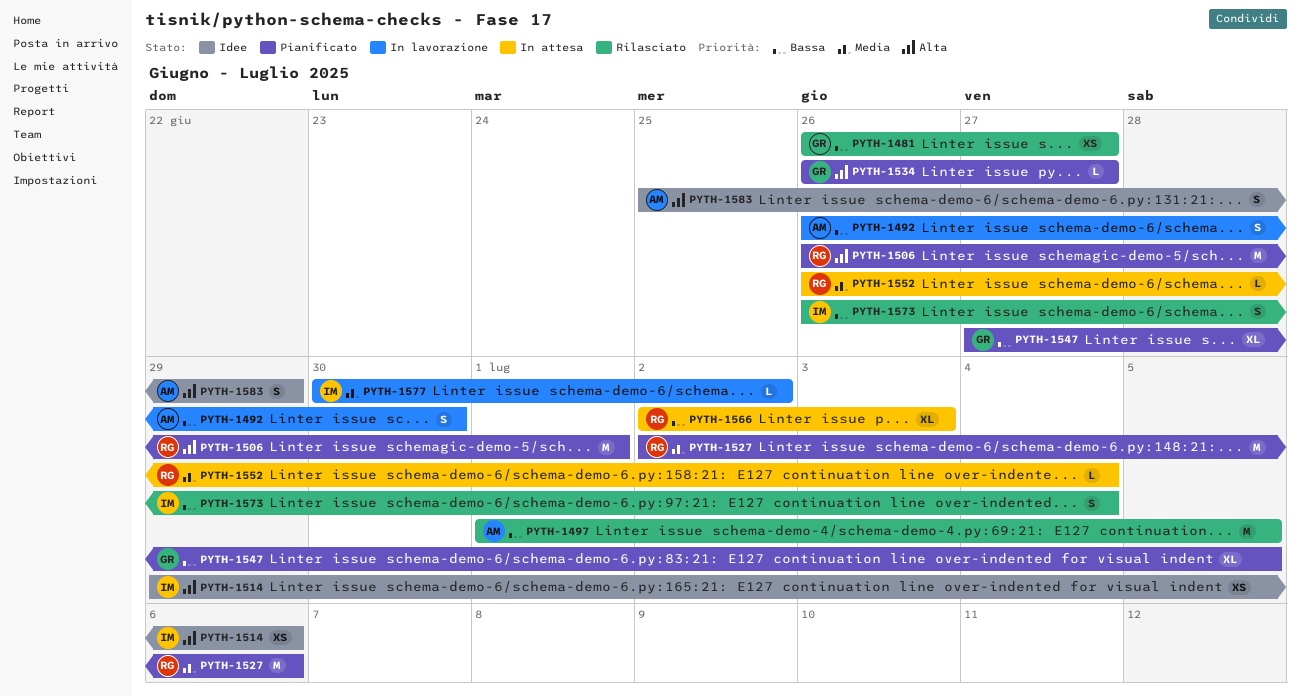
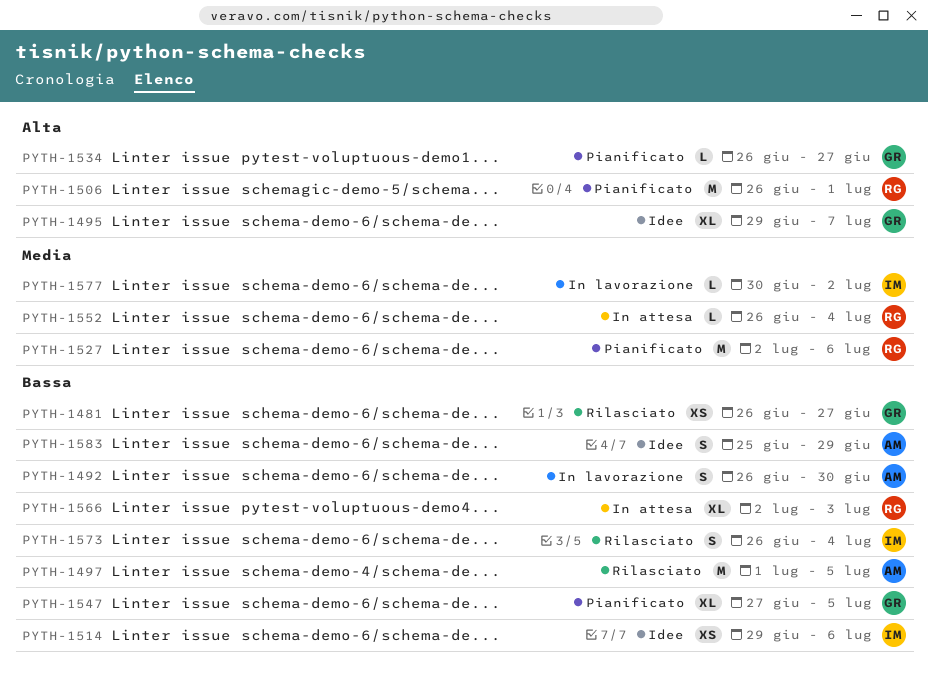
PYTH-1495: none -> present
PYTH-1514, priority: Alta -> Bassa
PYTH-1583, priority: Alta -> Bassa

